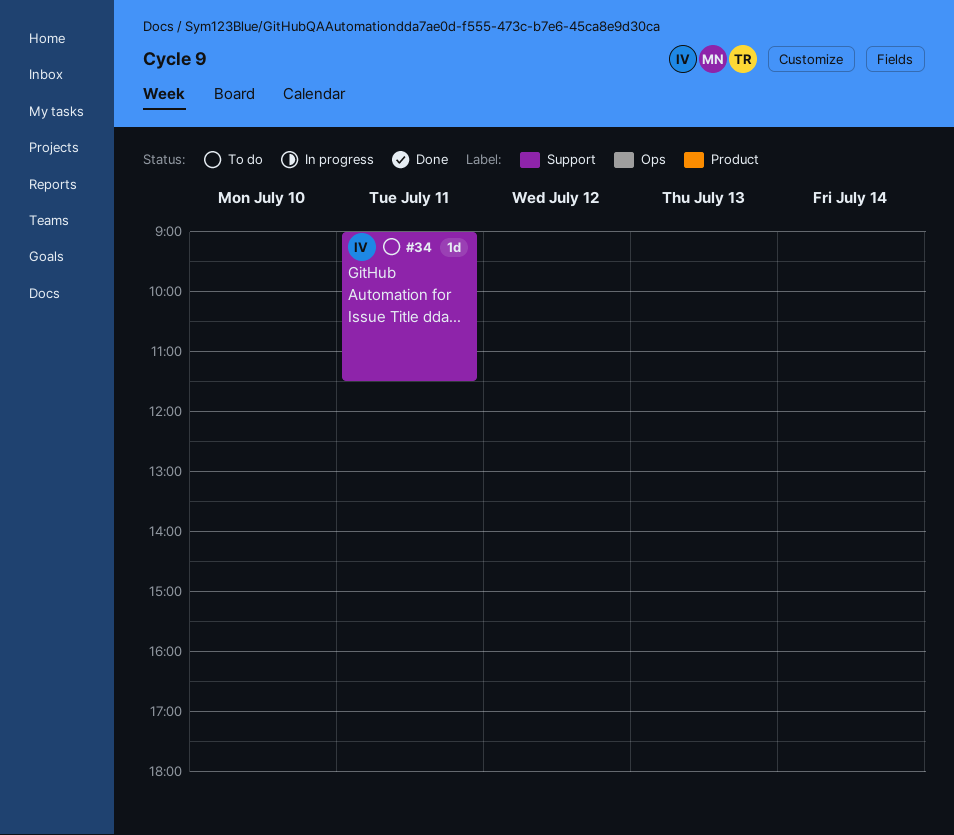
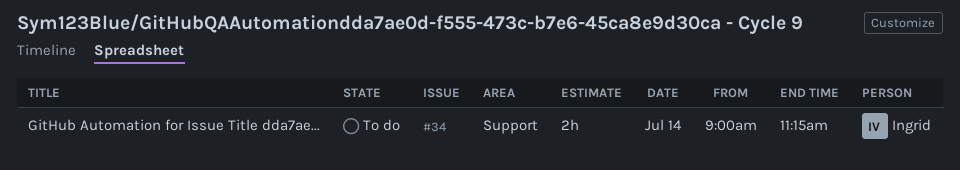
#34, estimate: 1d -> 2h
#34, day: Jul 11 -> Jul 14
#34, ends: 11:30 -> 11:15

